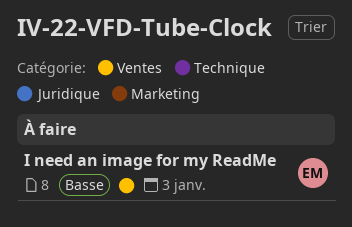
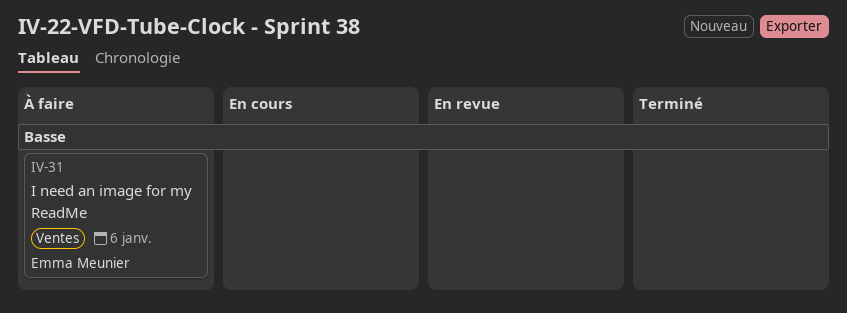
I need an image for my ReadMe, due: Jan 3 -> Jan 6

